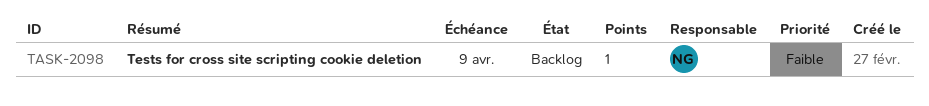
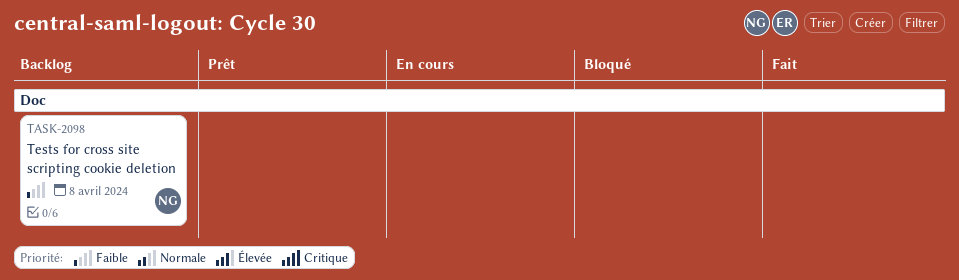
TASK-2098, due: Apr 9 -> Apr 8

